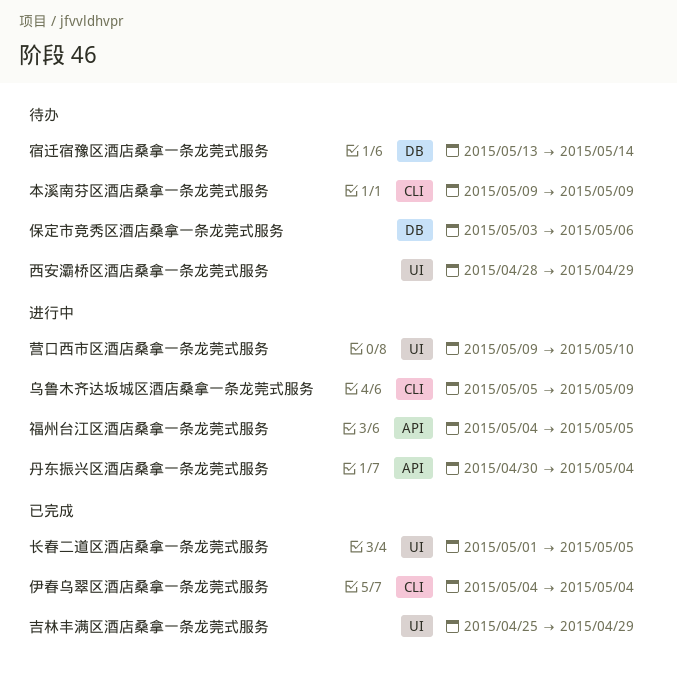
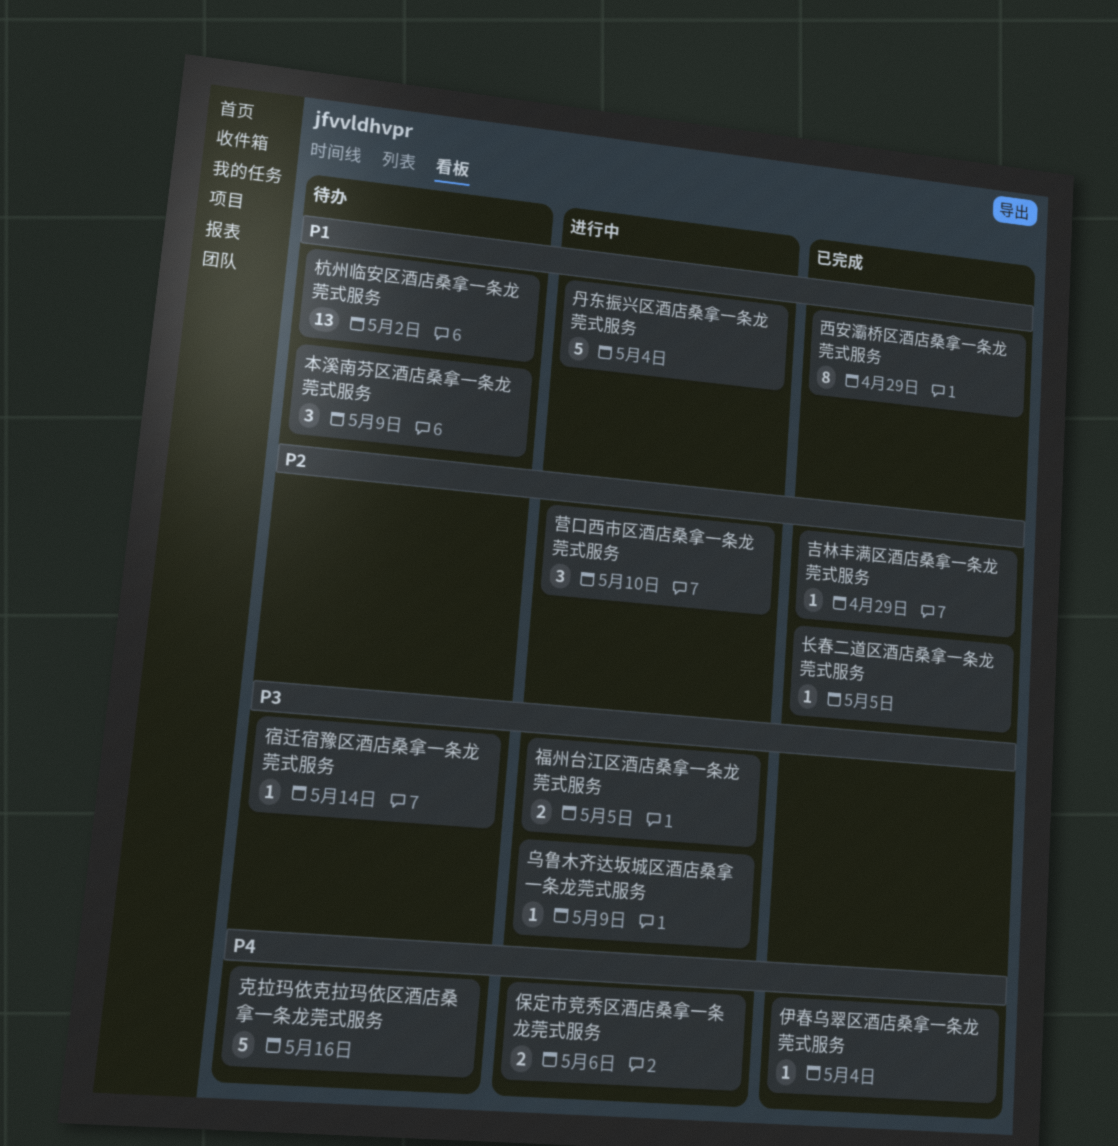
保定市竞秀区酒店桑拿一条龙莞式服务, status: 待办 -> 进行中
克拉玛依克拉玛依区酒店桑拿一条龙莞式服务: none -> present
杭州临安区酒店桑拿一条龙莞式服务: none -> present
西安灞桥区酒店桑拿一条龙莞式服务, status: 待办 -> 已完成

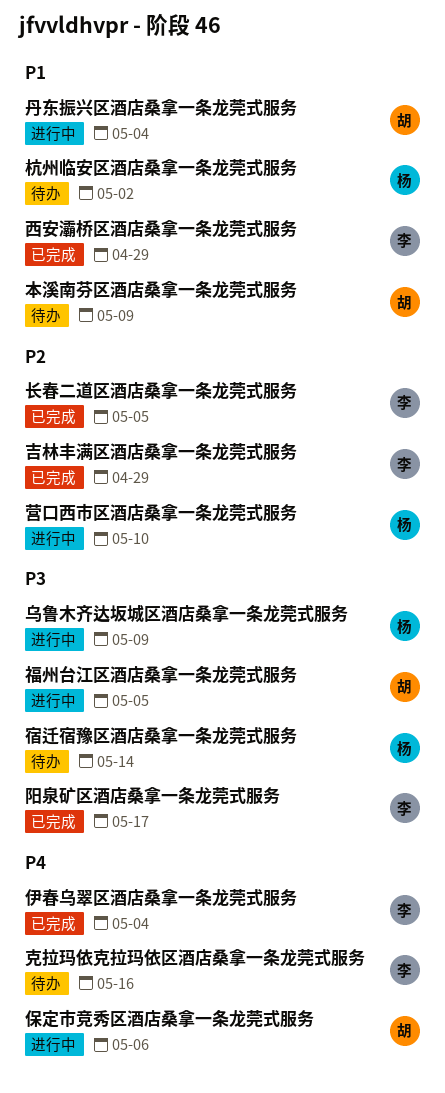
阳泉矿区酒店桑拿一条龙莞式服务: none -> present

